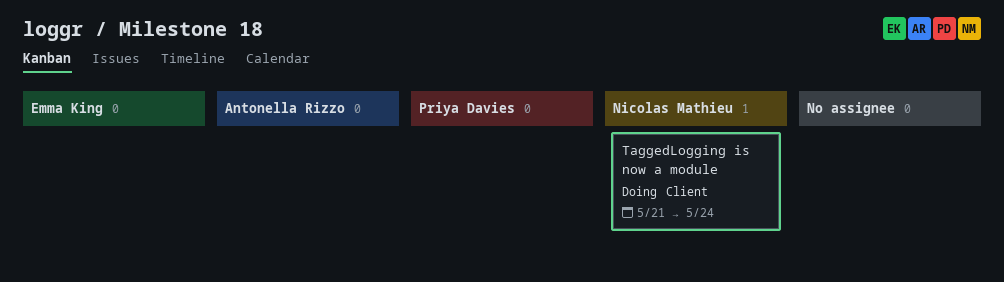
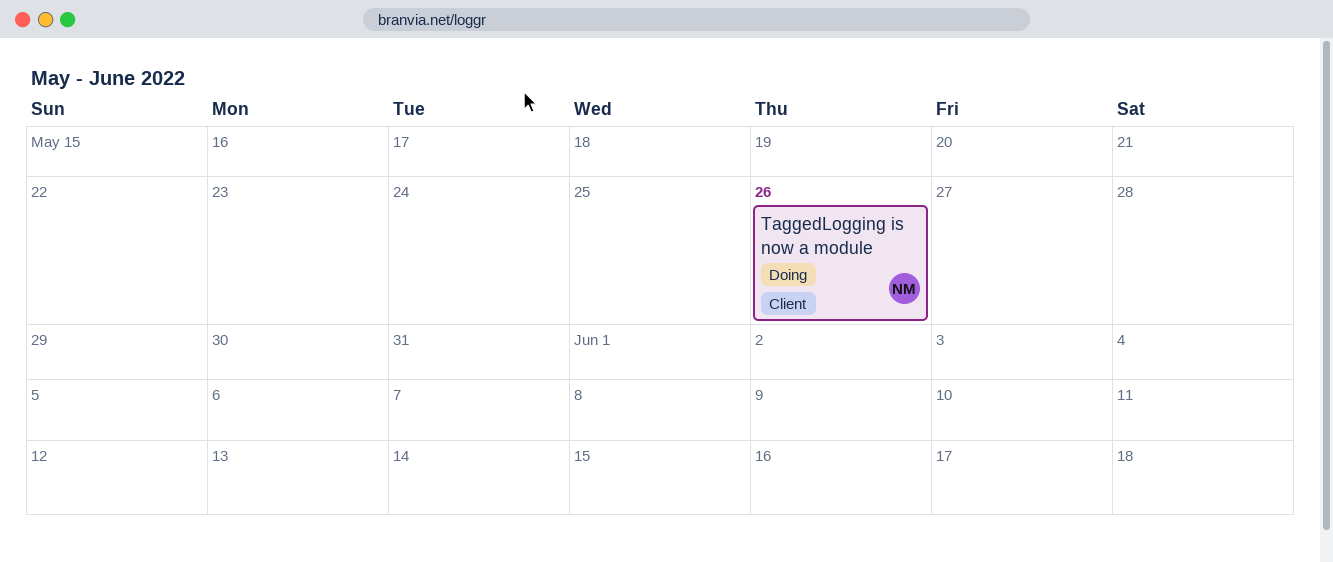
TaggedLogging is now a module, due: May 24 -> May 26

